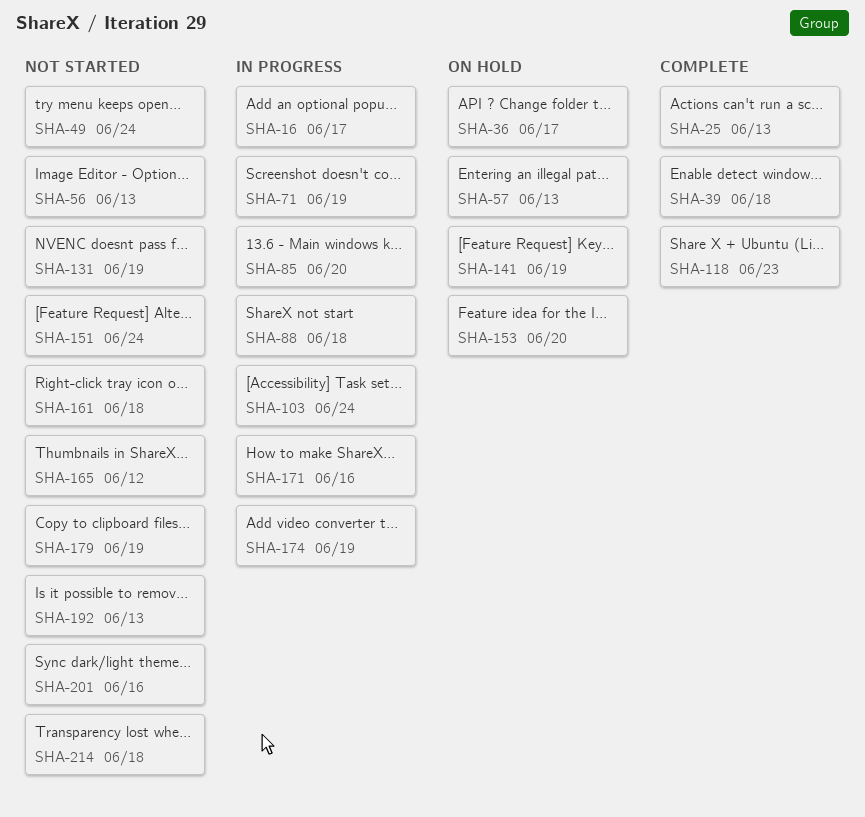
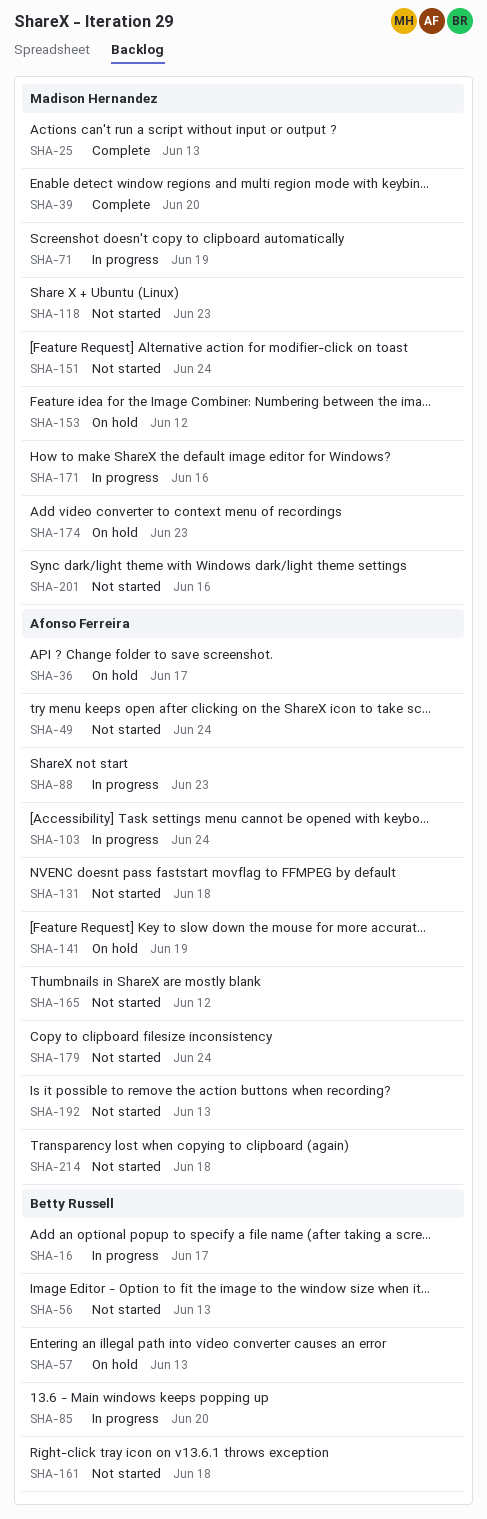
SHA-39, due: Jun 18 -> Jun 20
SHA-88, due: Jun 18 -> Jun 23
SHA-118, status: Complete -> Not started
SHA-131, due: Jun 19 -> Jun 18
SHA-153, due: Jun 20 -> Jun 12
SHA-174, status: In progress -> On hold
SHA-174, due: Jun 19 -> Jun 23
SHA-179, due: Jun 19 -> Jun 24

